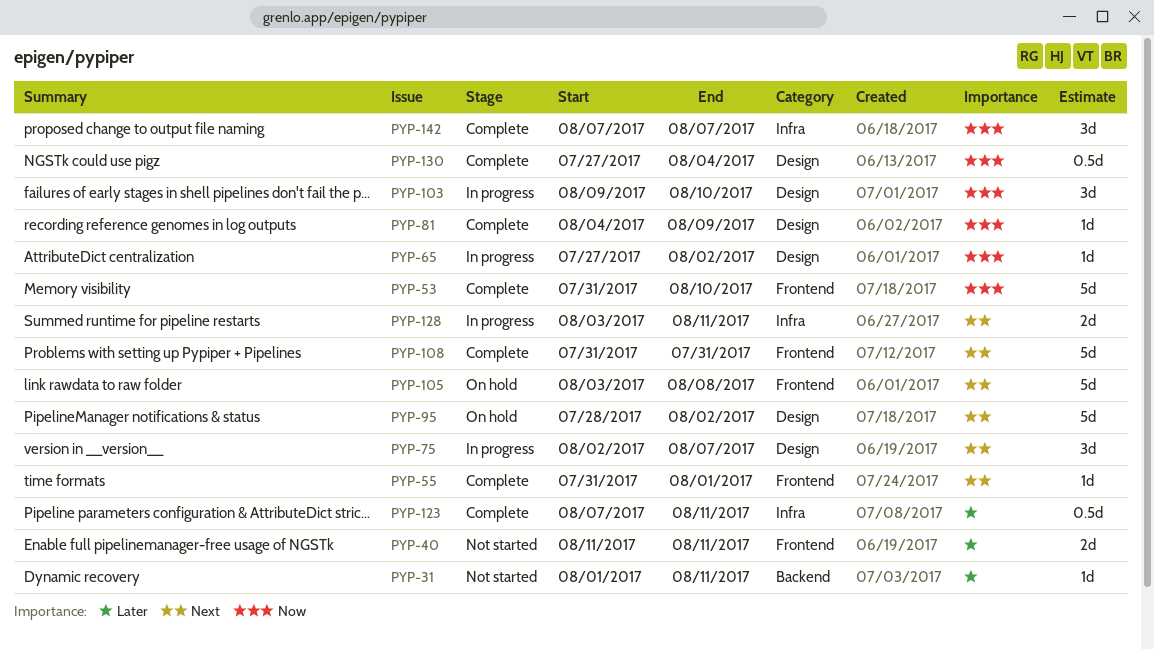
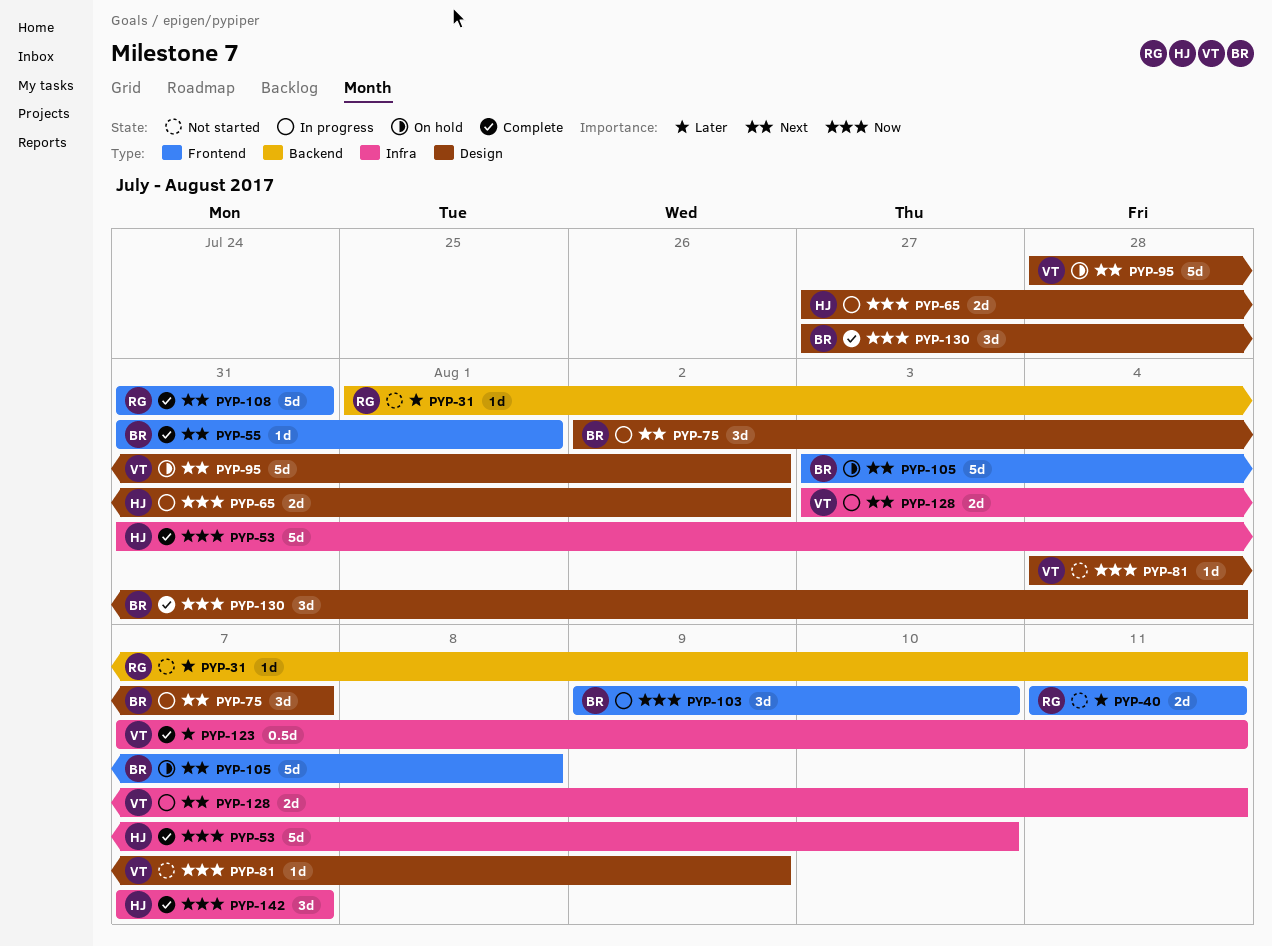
PYP-53, label: Frontend -> Infra
PYP-65, estimate: 1d -> 2d
PYP-81, status: Complete -> Not started
PYP-103, label: Design -> Frontend
PYP-130, estimate: 0.5d -> 3d

